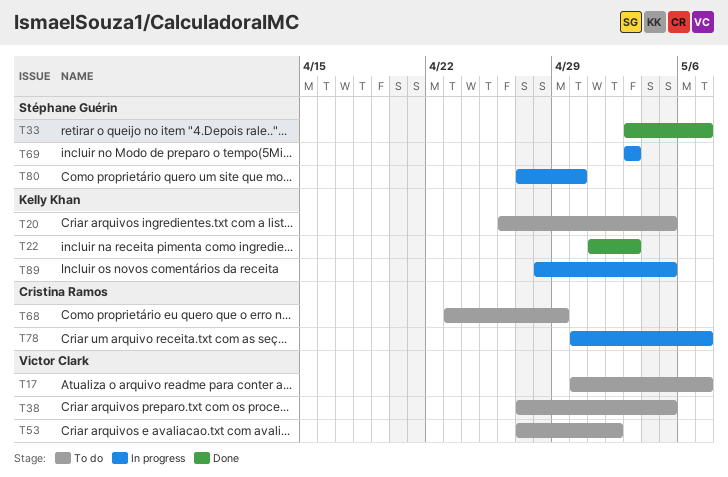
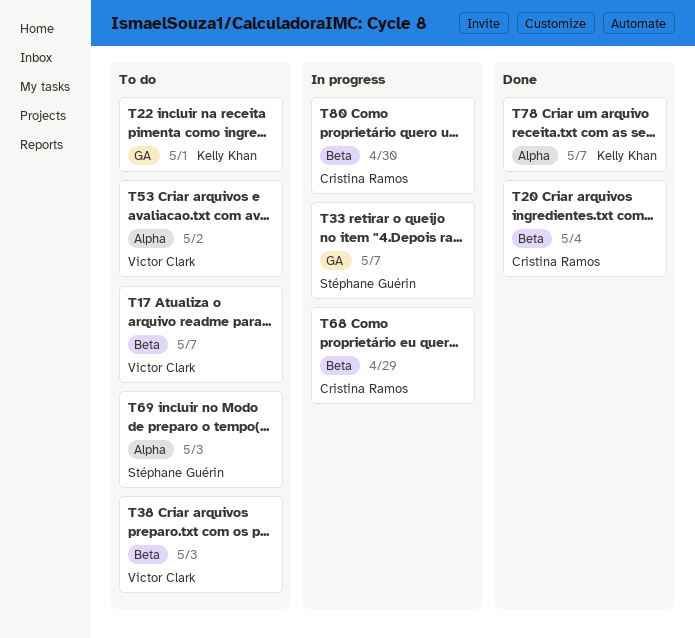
T20, status: To do -> Done
T20, owner: Kelly Khan -> Cristina Ramos
T20, due: May 5 -> May 4
T22, status: Done -> To do
T22, due: May 3 -> May 1
T33, status: Done -> In progress
T38, due: May 5 -> May 3
T68, status: To do -> In progress
T69, status: In progress -> To do
T78, status: In progress -> Done
T78, owner: Cristina Ramos -> Kelly Khan
T80, owner: Stéphane Guérin -> Cristina Ramos
T89: present -> none

